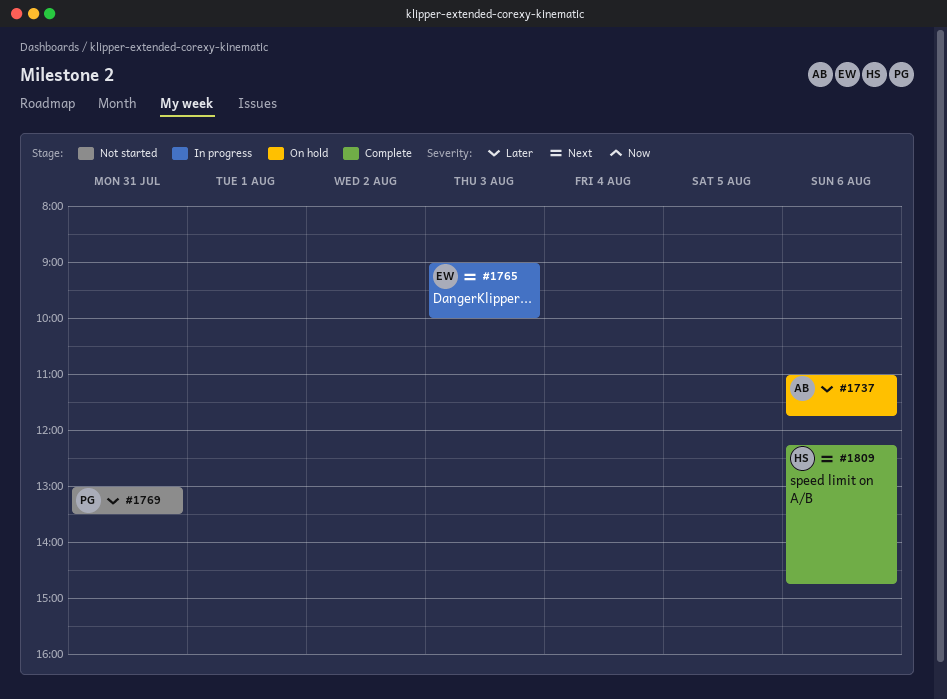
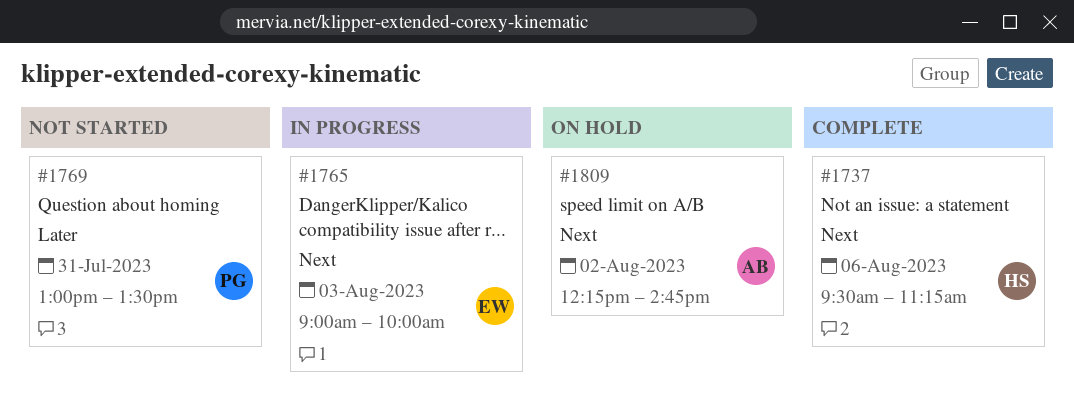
#1737, status: On hold -> Complete
#1737, owner: AB -> HS
#1737, priority: Later -> Next
#1737, begins: 11:00 -> 09:30
#1737, ends: 11:45 -> 11:15
#1809, status: Complete -> On hold
#1809, owner: HS -> AB
#1809, day: Aug 6 -> Aug 2

